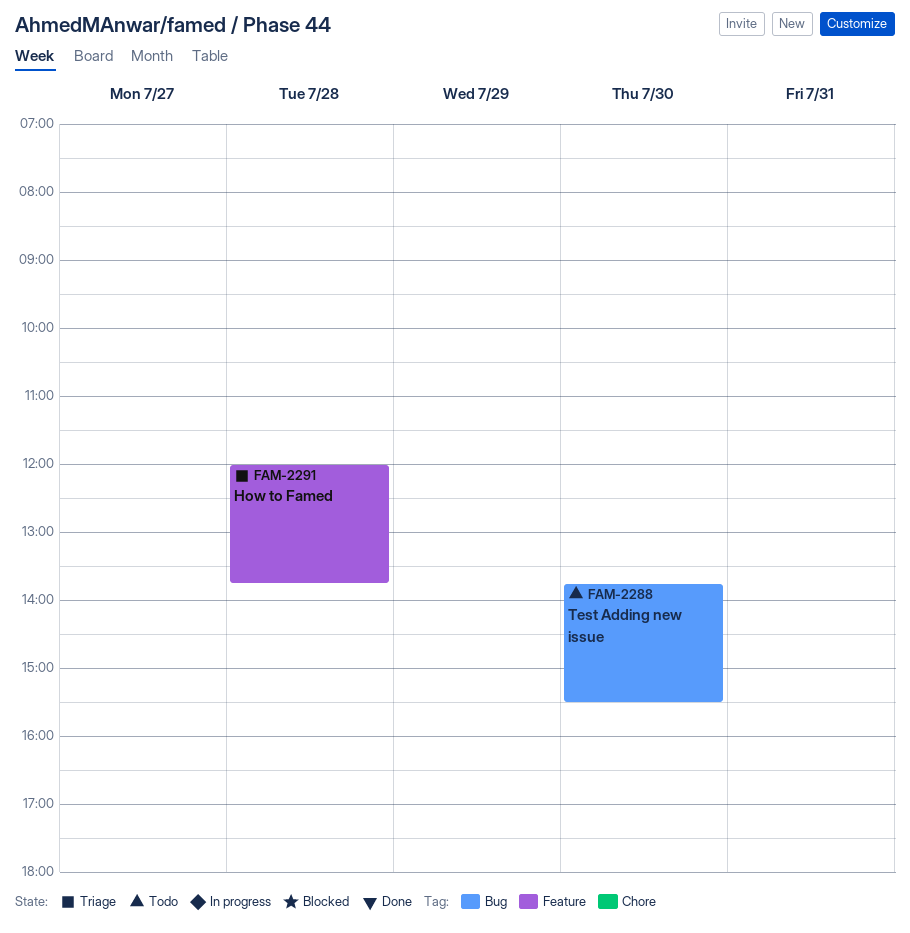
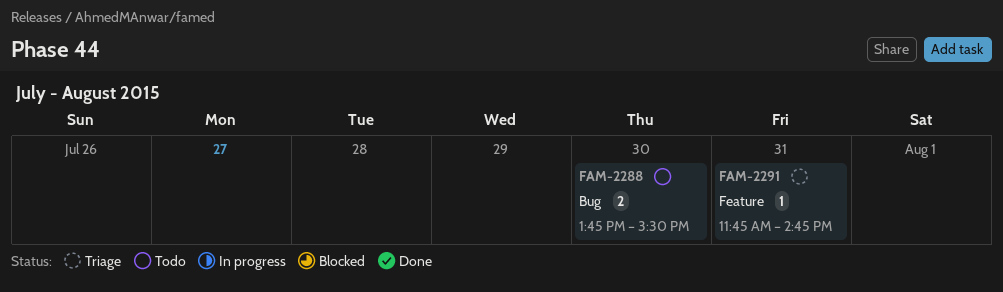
FAM-2291, day: Jul 28 -> Jul 31
FAM-2291, begins: 12:00 -> 11:45
FAM-2291, ends: 13:45 -> 14:45

